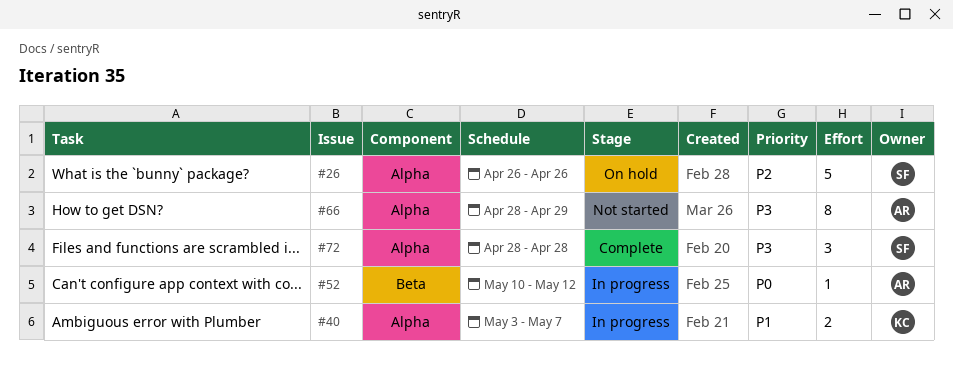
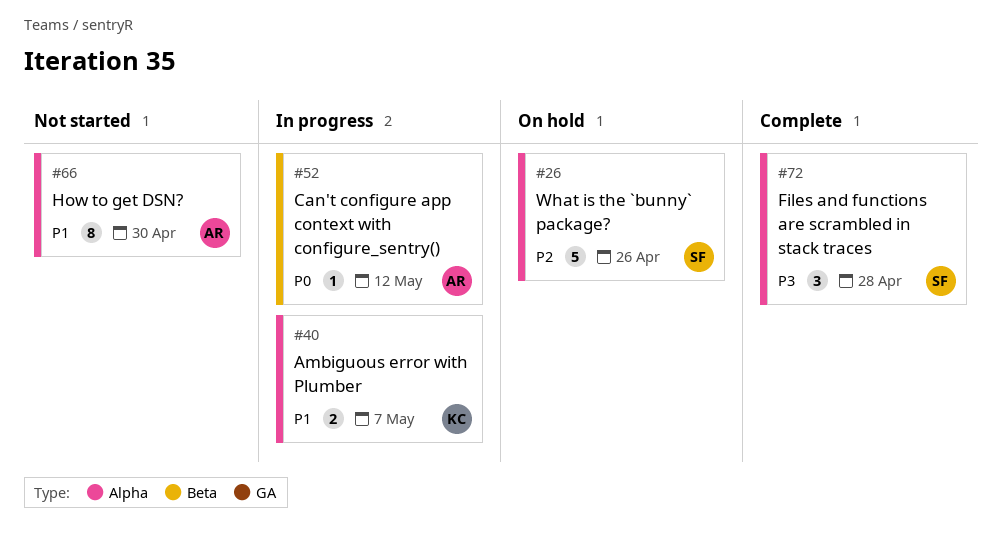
#66, priority: P3 -> P1
#66, due: Apr 29 -> Apr 30

